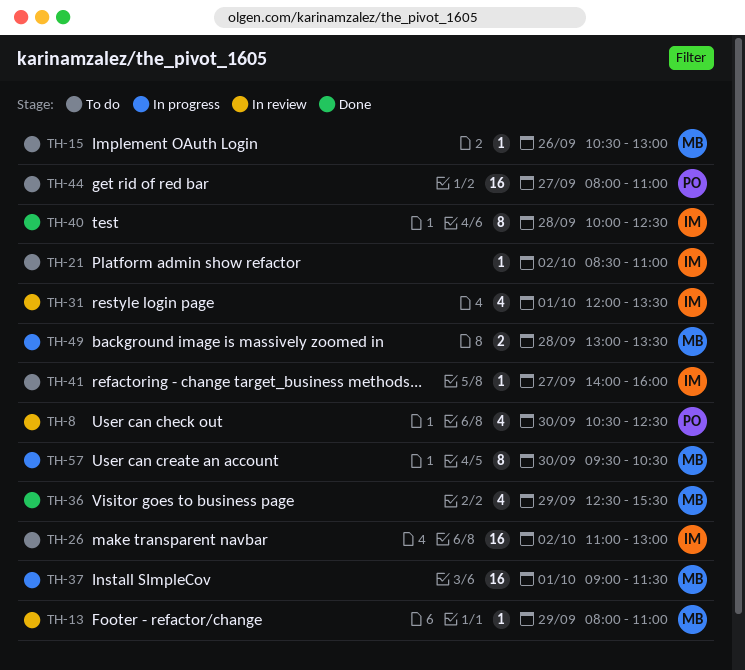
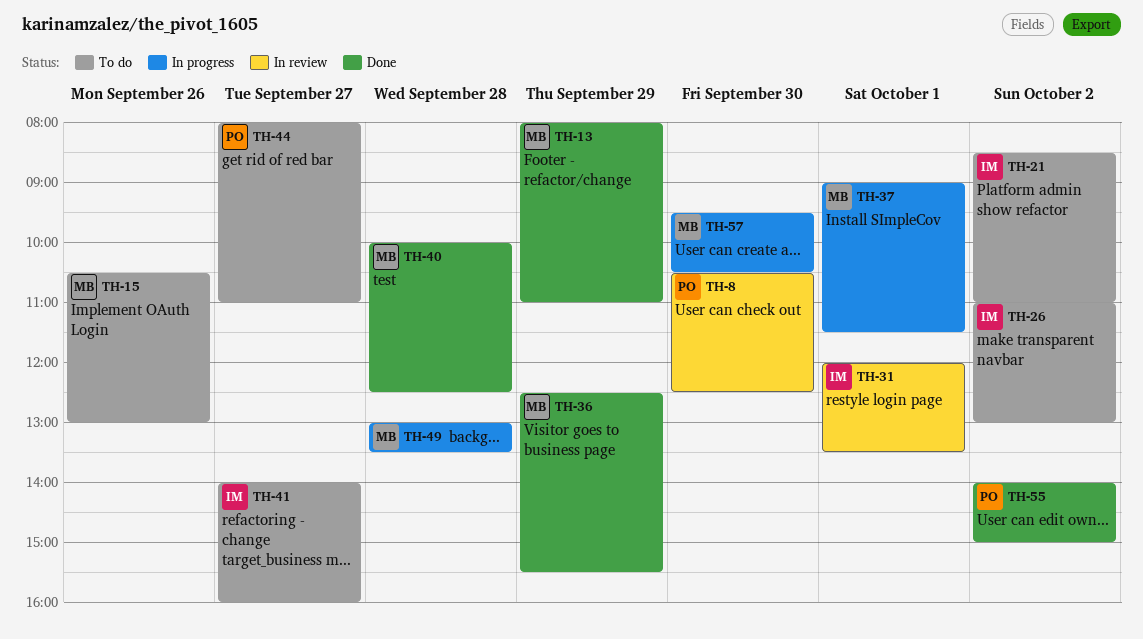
TH-13, status: In review -> Done
TH-40, owner: IM -> MB
TH-55: none -> present

